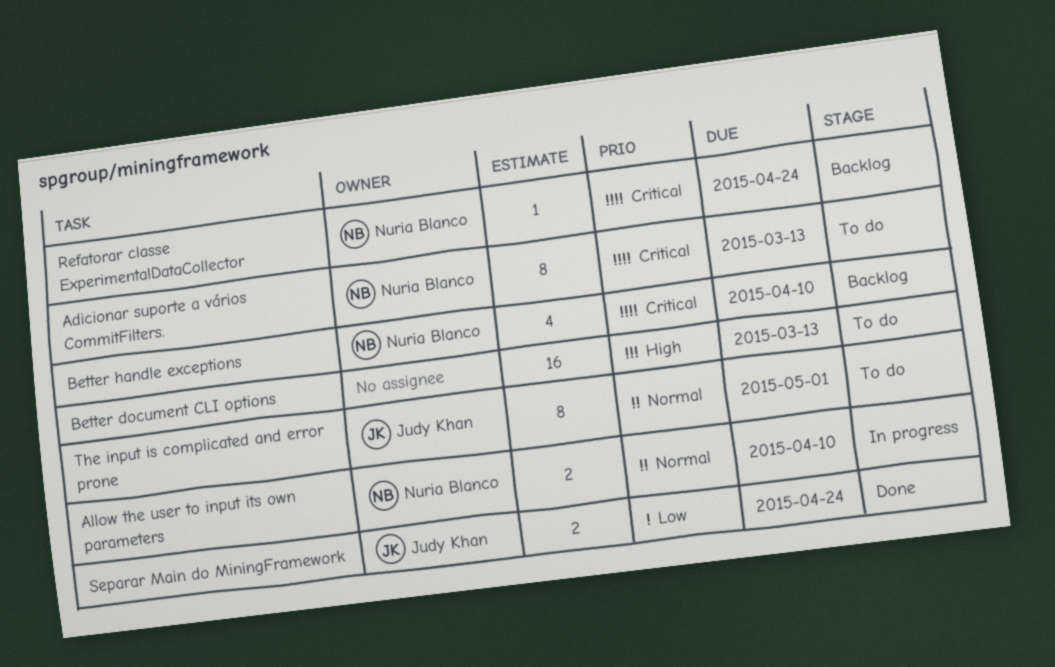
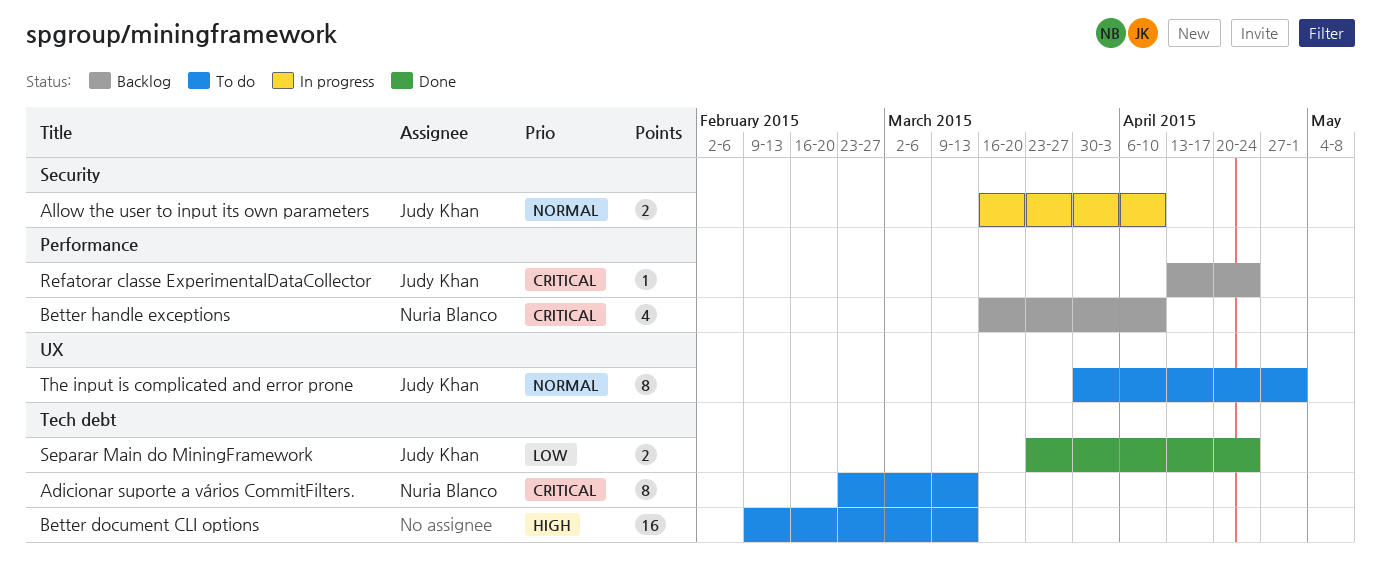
Allow the user to input its own parameters, owner: Nuria Blanco -> Judy Khan
Refatorar classe ExperimentalDataCollector, owner: Nuria Blanco -> Judy Khan

